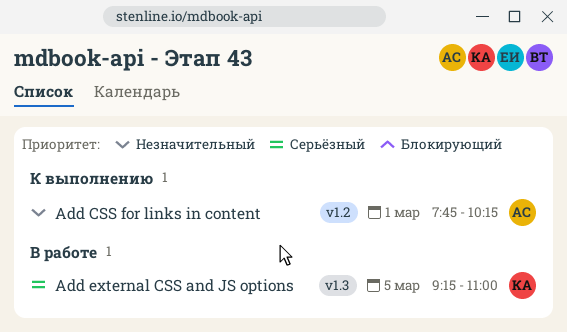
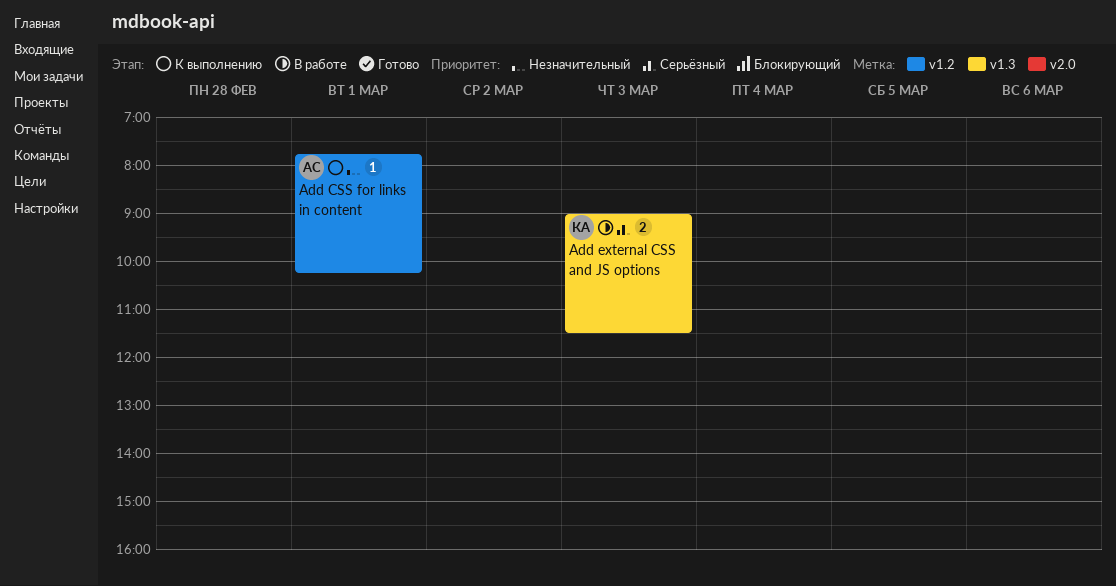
Add external CSS and JS options, day: Mar 5 -> Mar 3
Add external CSS and JS options, begins: 09:15 -> 09:00
Add external CSS and JS options, ends: 11:00 -> 11:30

